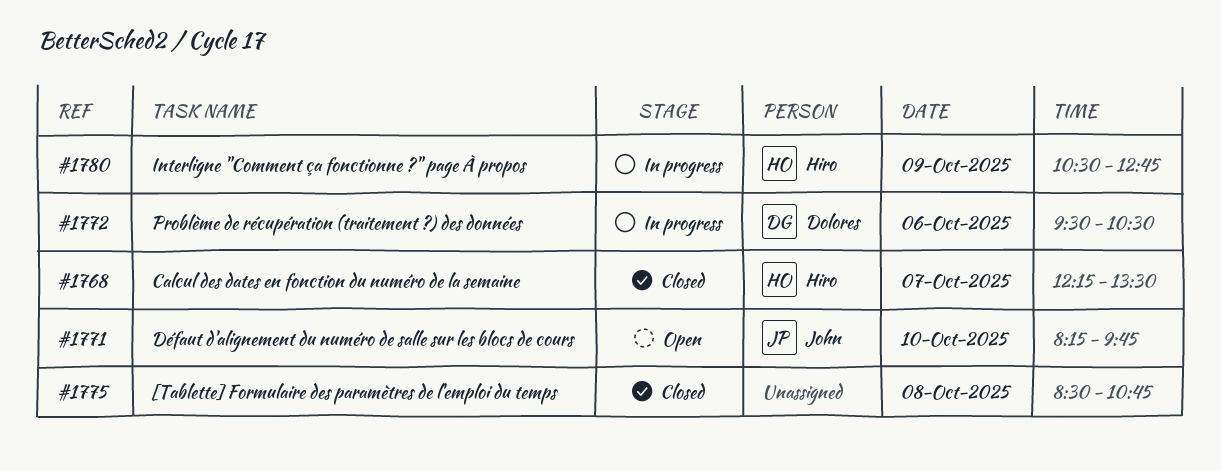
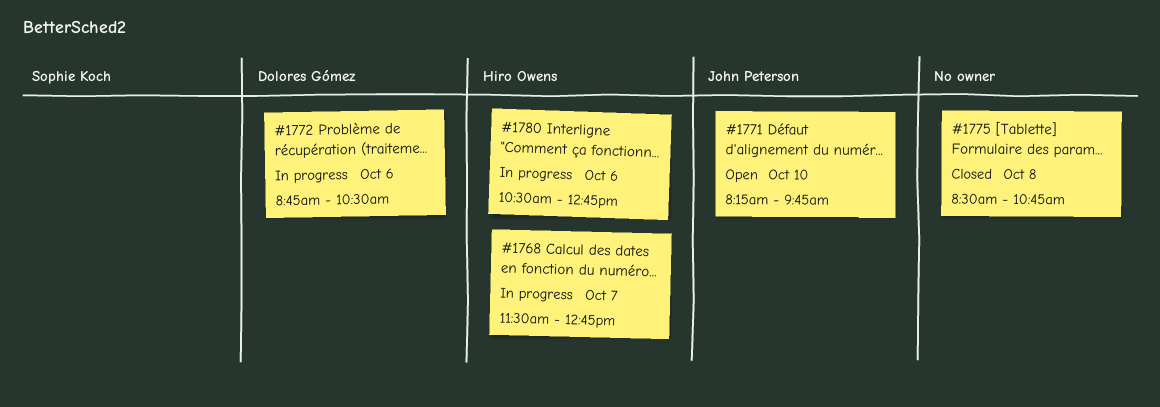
#1768, status: Closed -> In progress
#1768, begins: 12:15 -> 11:30
#1768, ends: 13:30 -> 12:45
#1772, begins: 09:30 -> 08:45
#1780, day: Oct 9 -> Oct 6

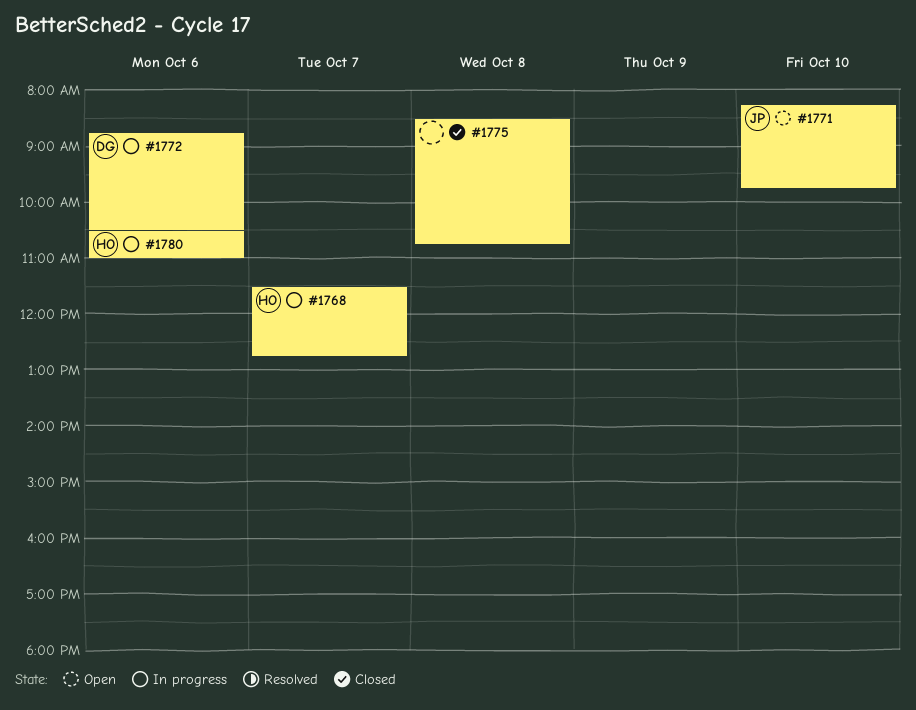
#1780, ends: 12:45 -> 11:00

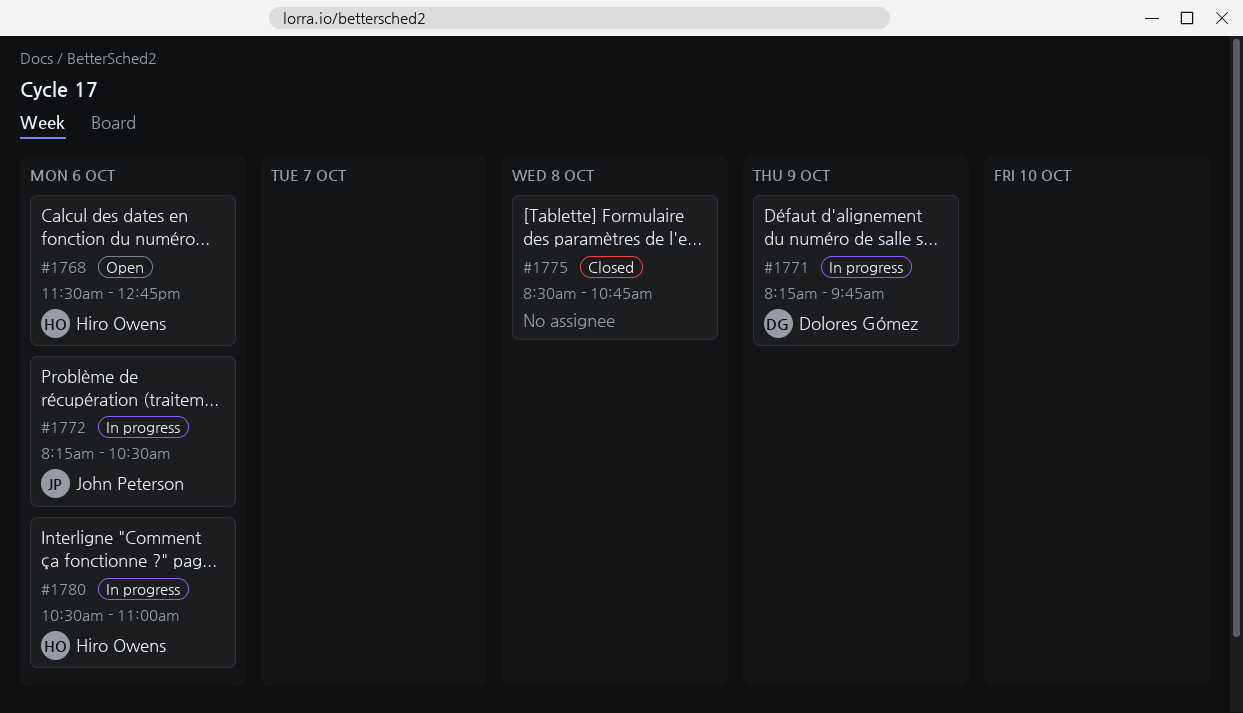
#1768, status: In progress -> Open
#1768, day: Oct 7 -> Oct 6
#1771, status: Open -> In progress
#1771, owner: John Peterson -> Dolores Gómez
#1771, day: Oct 10 -> Oct 9
#1772, owner: Dolores Gómez -> John Peterson
#1772, begins: 08:45 -> 08:15

